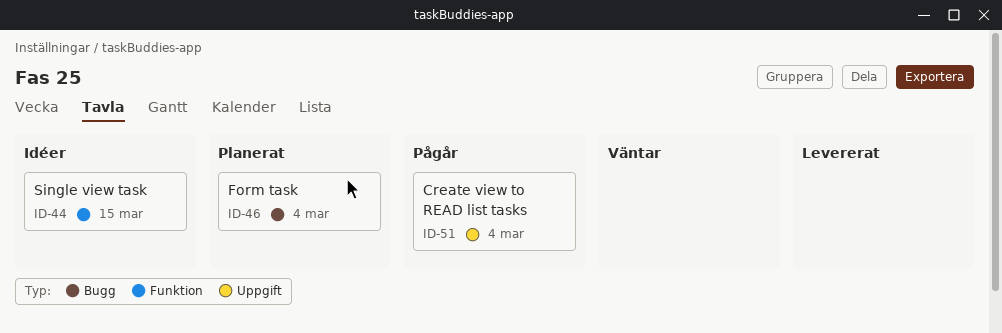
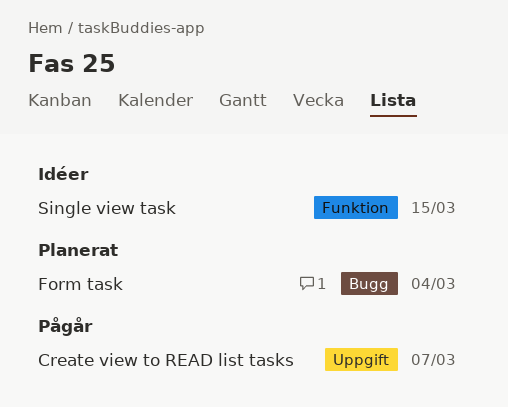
Create view to READ list tasks, due: Mar 4 -> Mar 7

